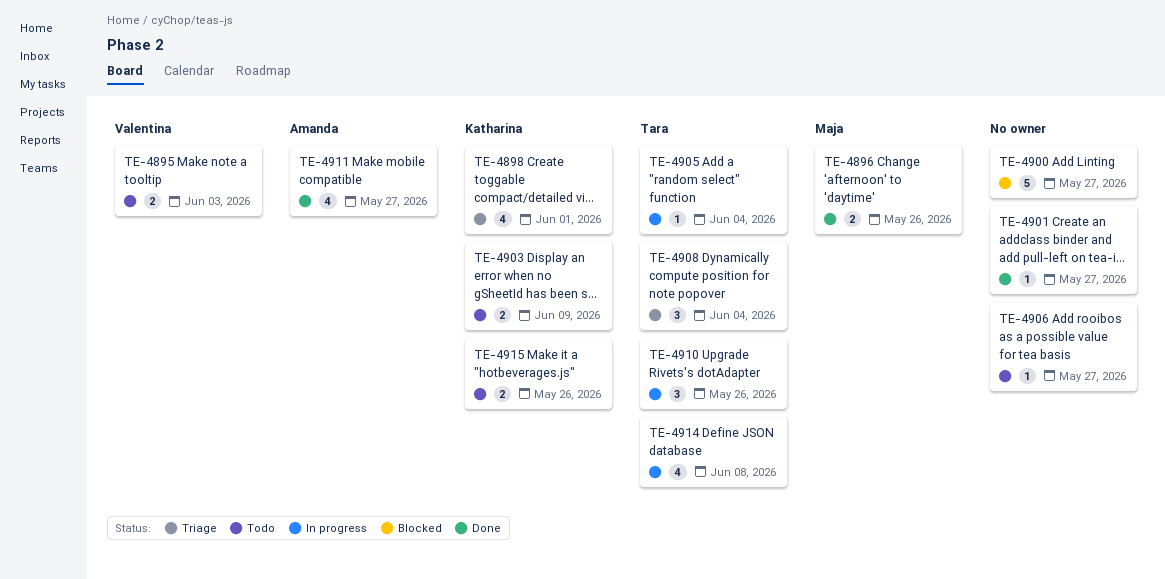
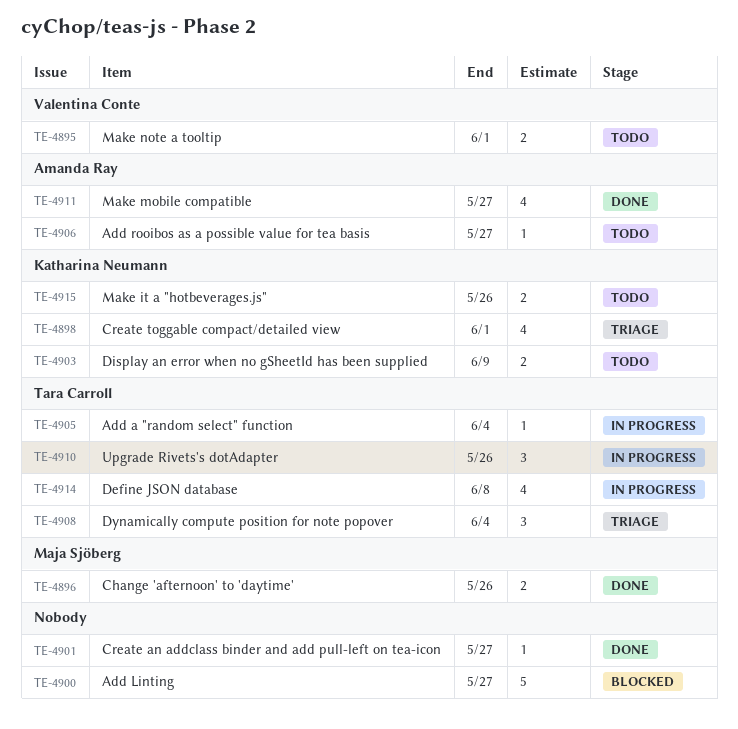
TE-4895, due: Jun 3 -> Jun 1
TE-4906, owner: none -> Amanda Ray

